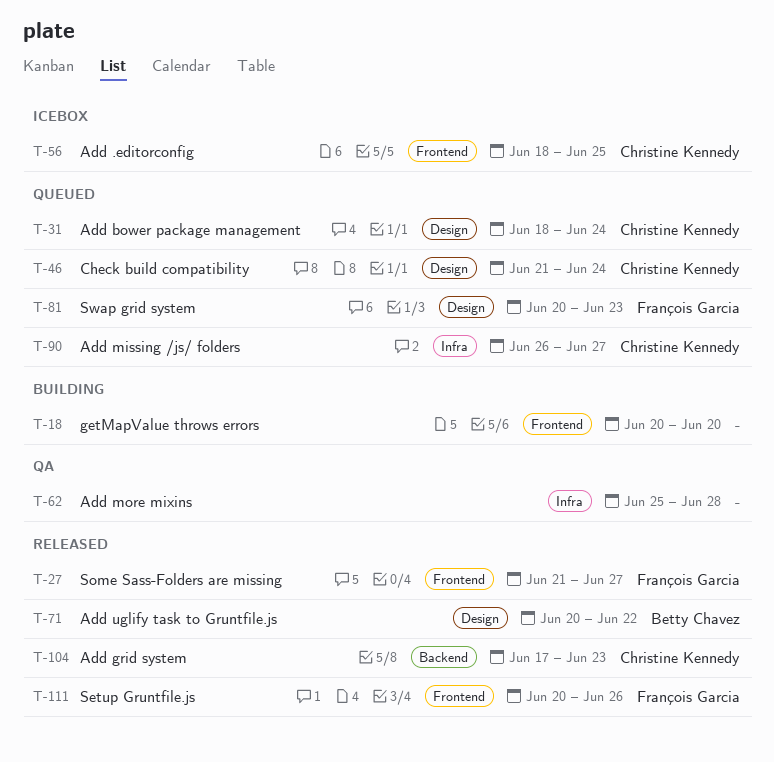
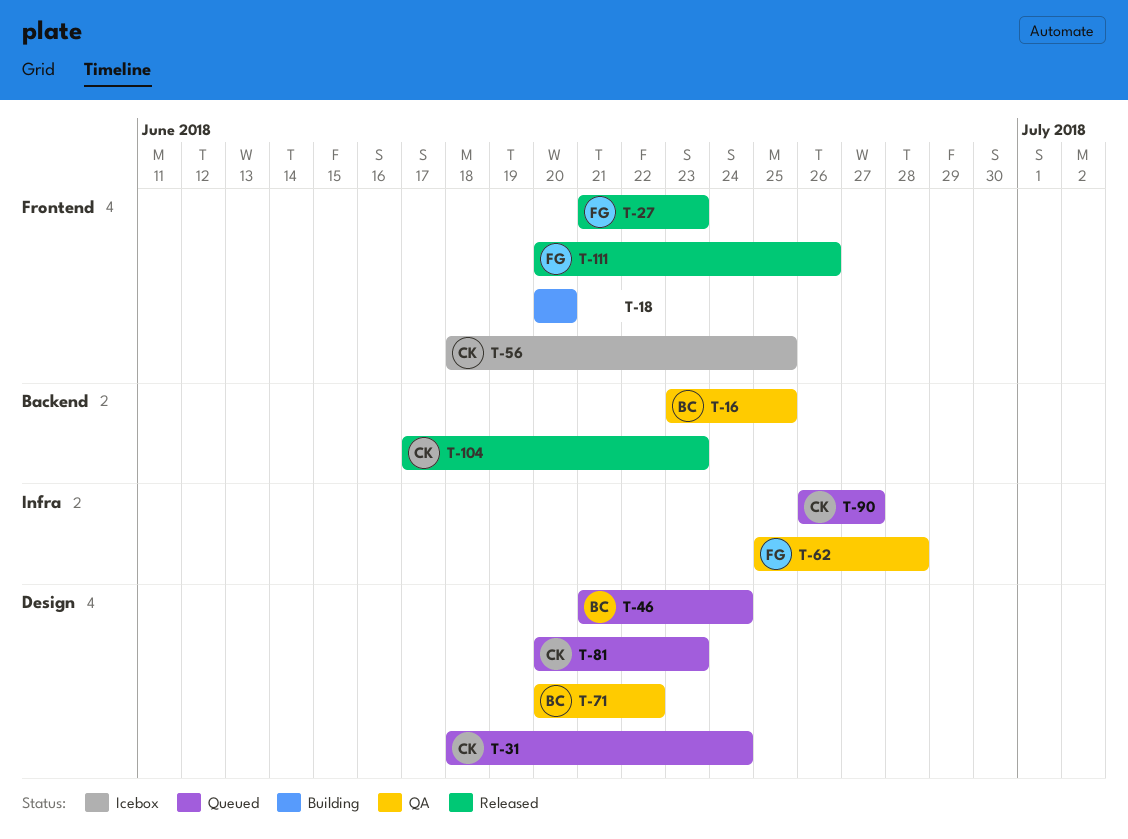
T-16: none -> present
T-27, due: Jun 27 -> Jun 23
T-46, owner: Christine Kennedy -> Betty Chavez
T-62, owner: none -> François Garcia
T-71, status: Released -> QA
T-81, owner: François Garcia -> Christine Kennedy

